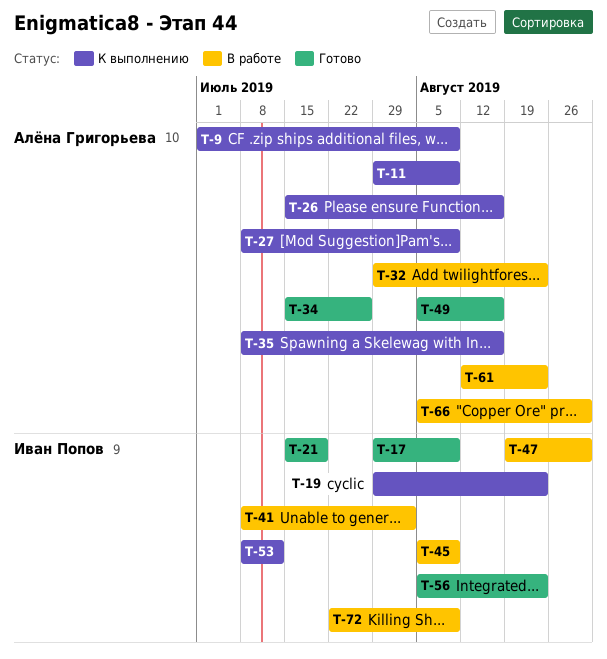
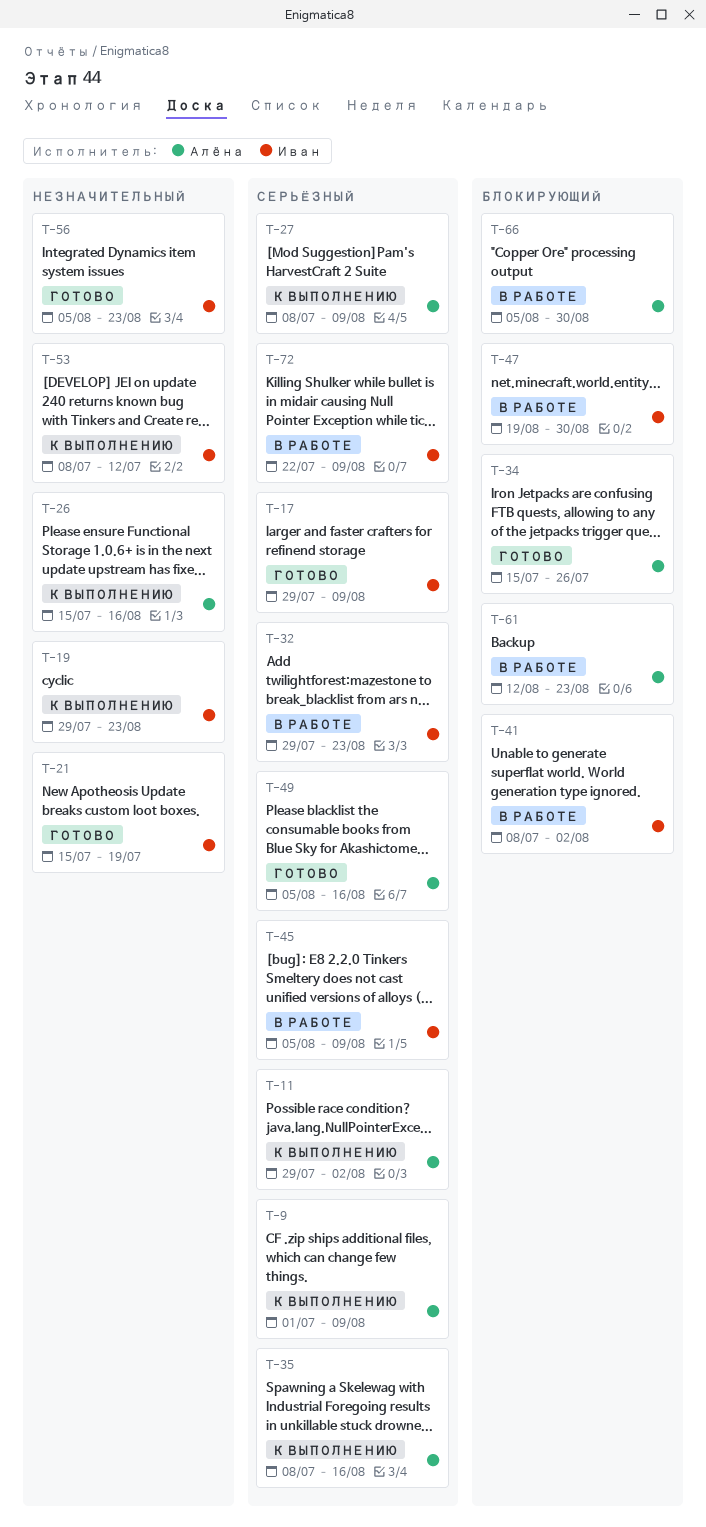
T-11, due: Aug 9 -> Aug 2
T-32, owner: Алёна Григорьева -> Иван Попов

